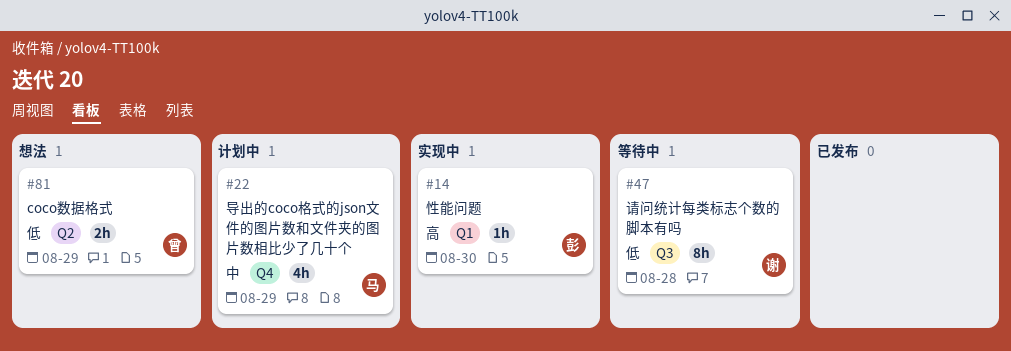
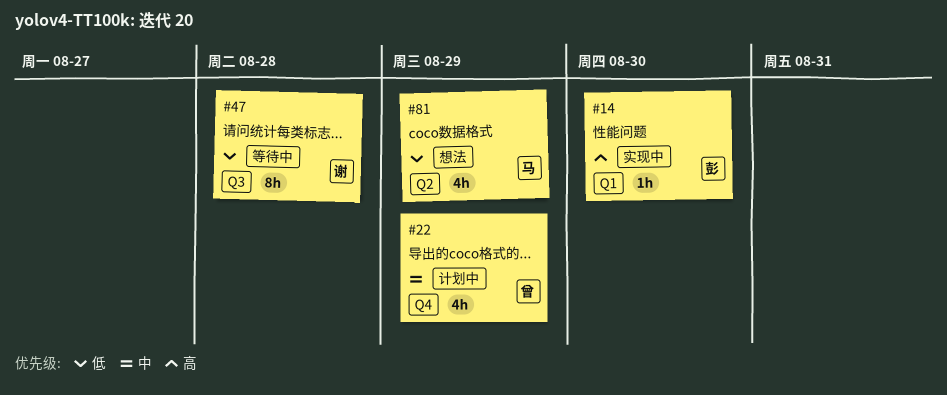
#22, owner: 马 -> 曾
#81, owner: 曾 -> 马
#81, estimate: 2h -> 4h

